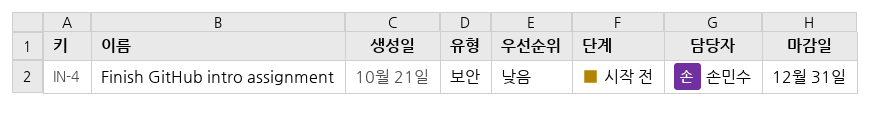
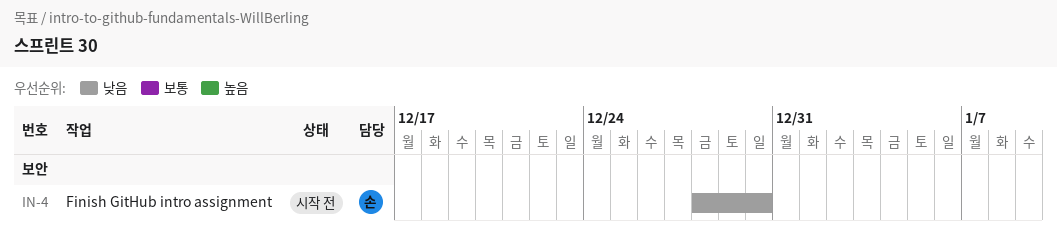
IN-4, due: Dec 31 -> Dec 30

